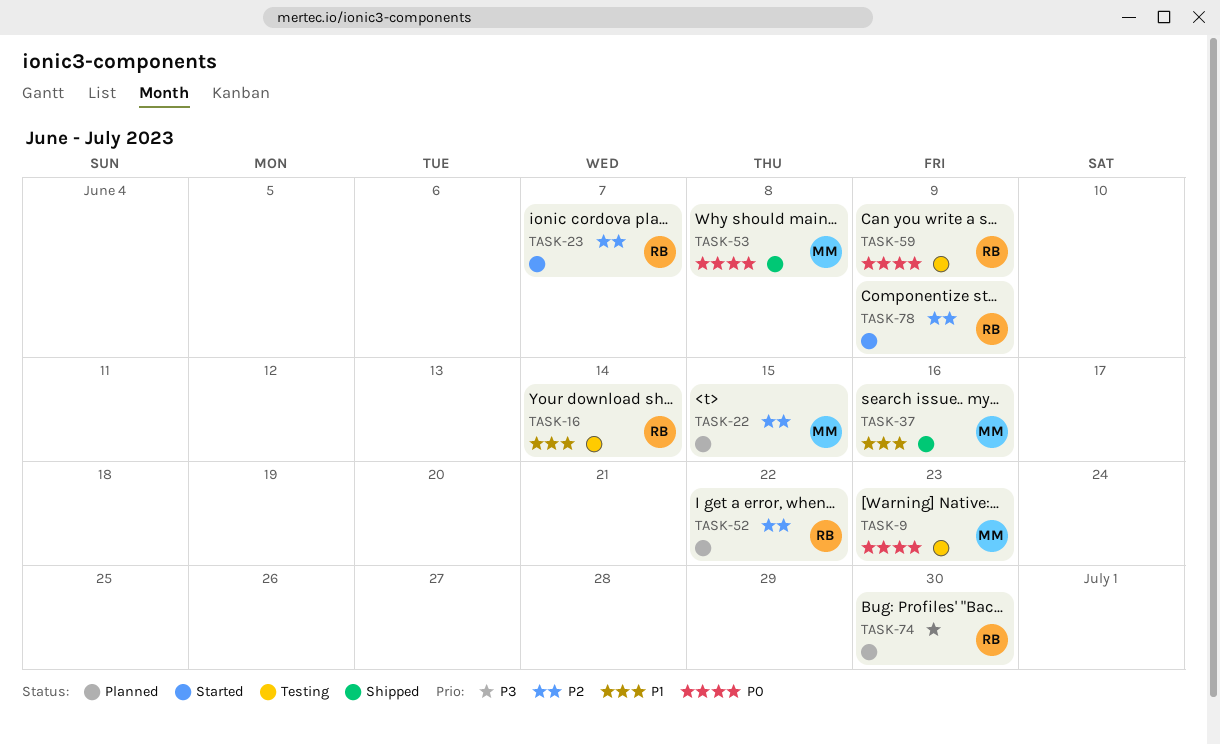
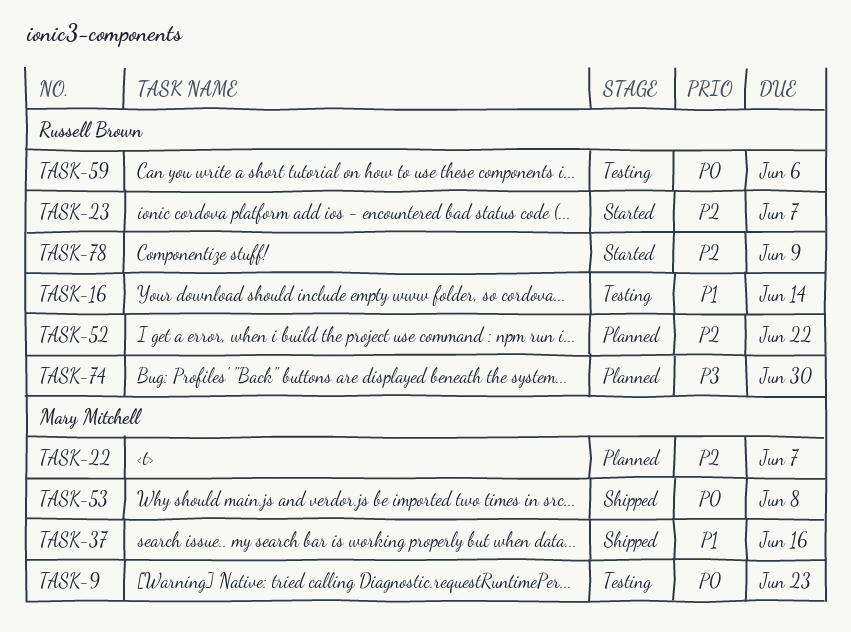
TASK-22, due: Jun 15 -> Jun 7
TASK-59, due: Jun 9 -> Jun 6

